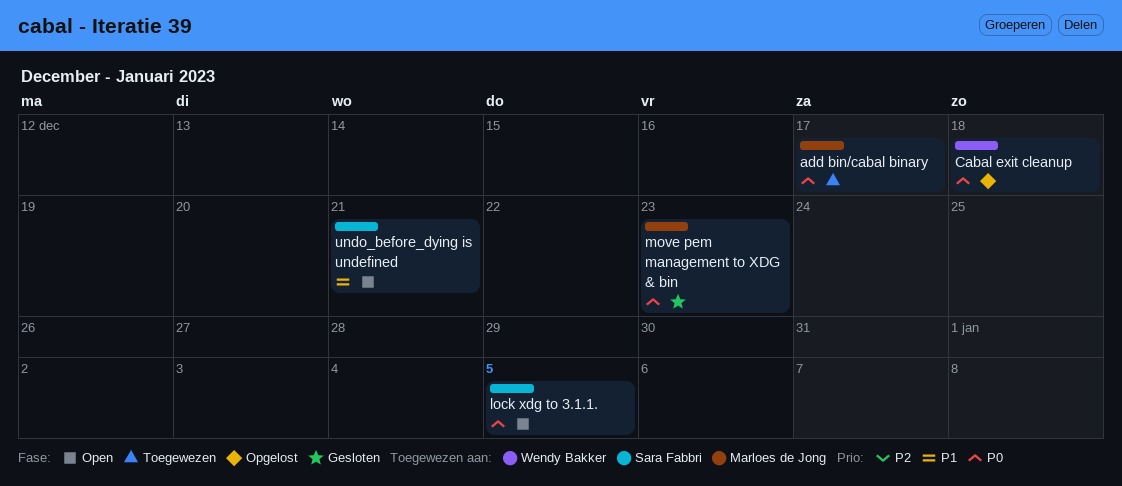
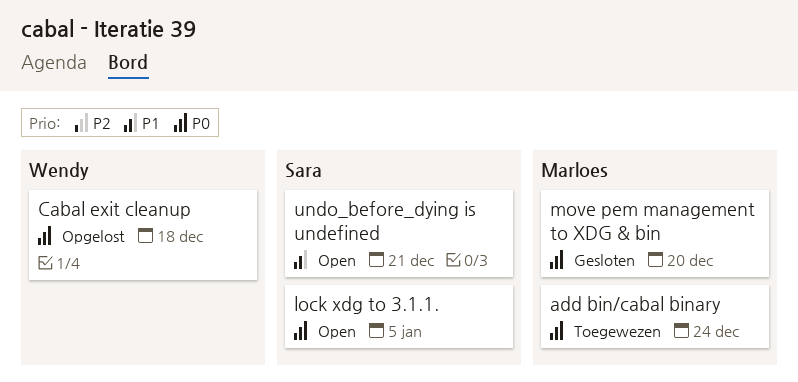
add bin/cabal binary, due: Dec 17 -> Dec 24
move pem management to XDG & bin, due: Dec 23 -> Dec 20

